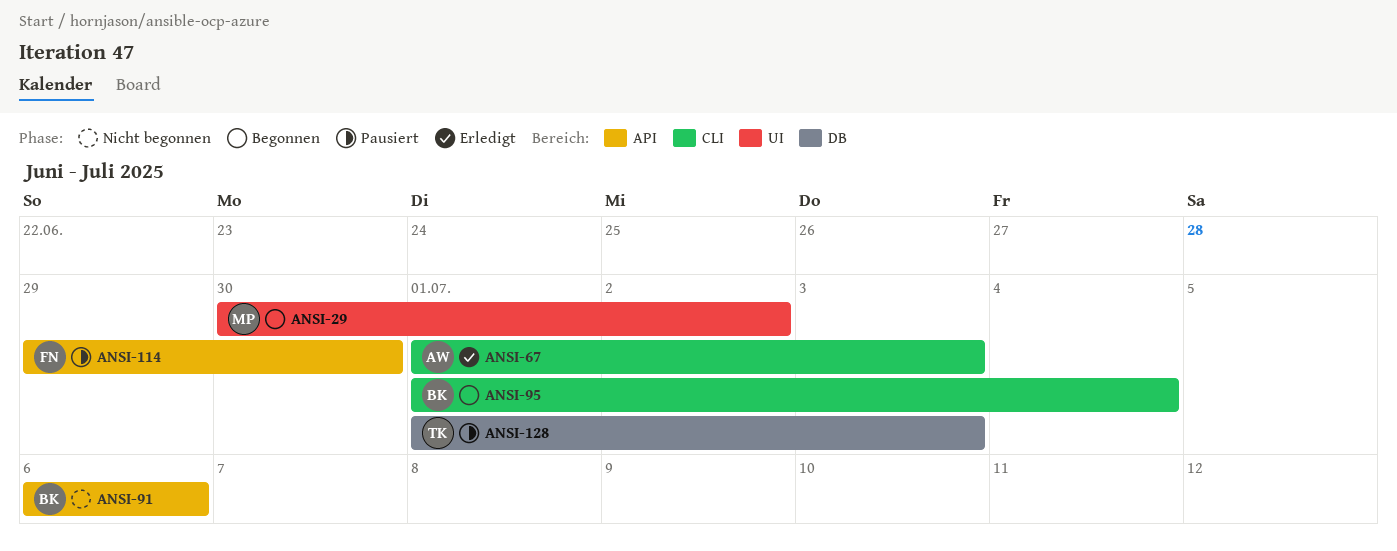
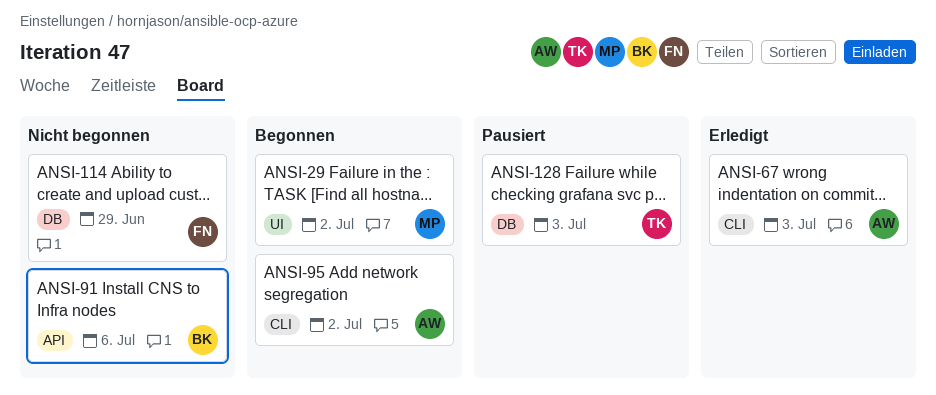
ANSI-95, owner: BK -> AW
ANSI-95, due: Jul 4 -> Jul 2
ANSI-114, status: Pausiert -> Nicht begonnen
ANSI-114, label: API -> DB
ANSI-114, due: Jun 30 -> Jun 29

